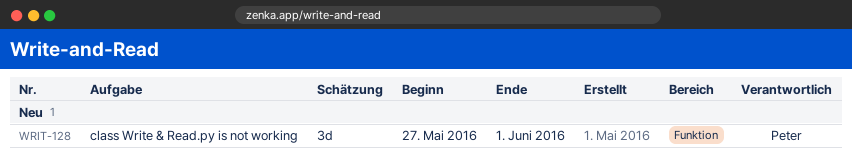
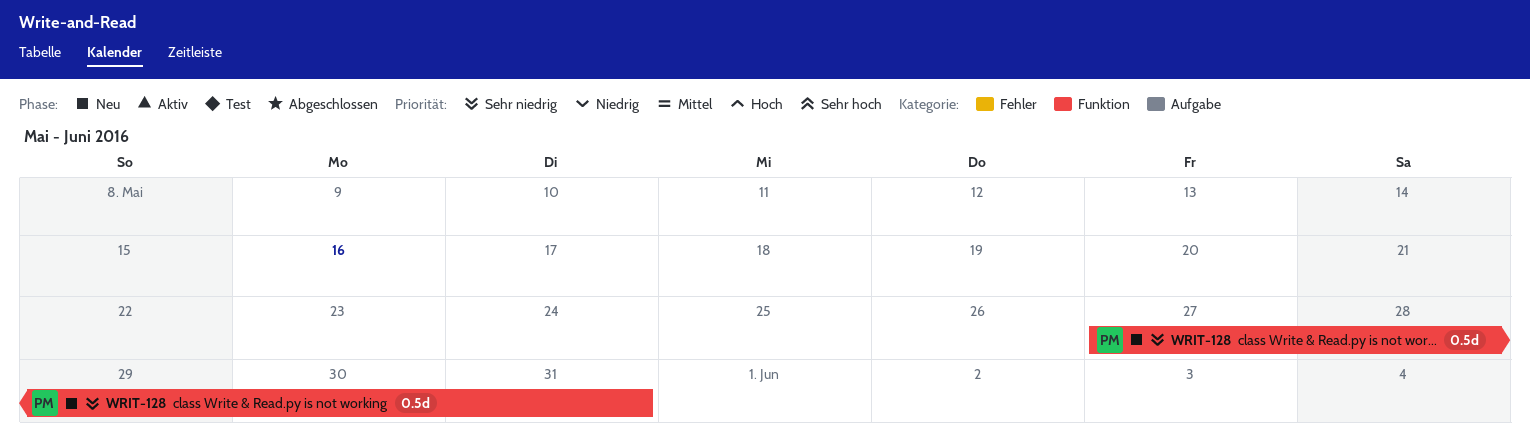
WRIT-128, estimate: 3d -> 0.5d
WRIT-128, due: Jun 1 -> May 31

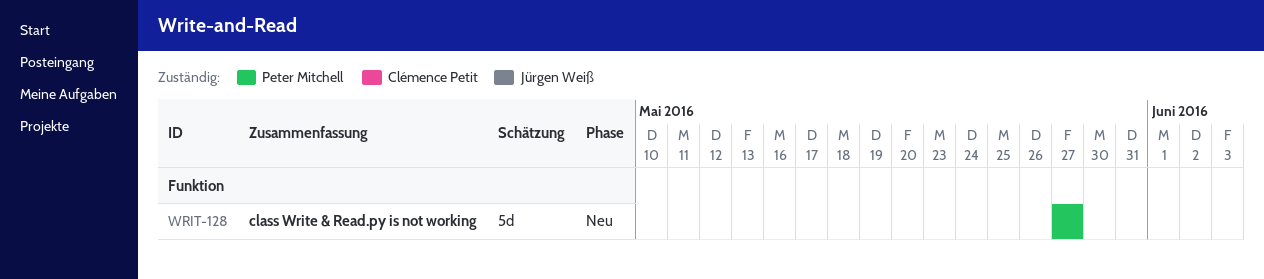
WRIT-128, estimate: 0.5d -> 5d
WRIT-128, due: May 31 -> May 27

